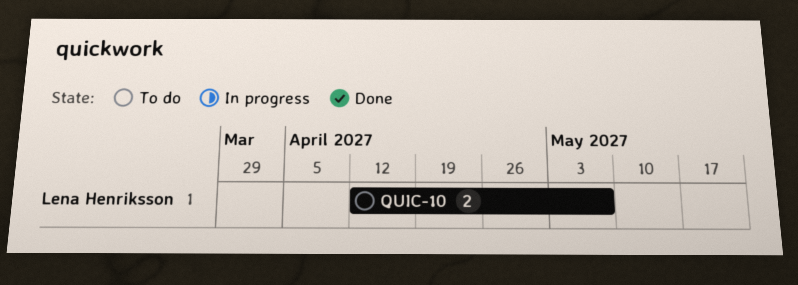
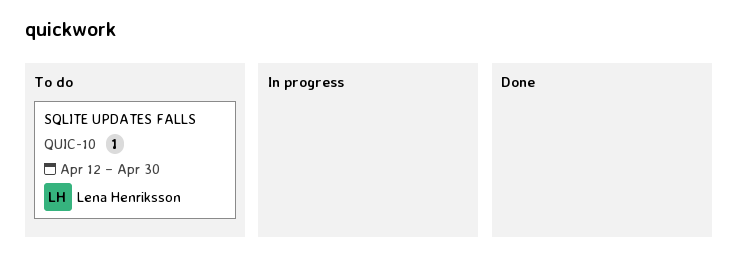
QUIC-10, estimate: 2 -> 1
QUIC-10, due: May 7 -> Apr 30

